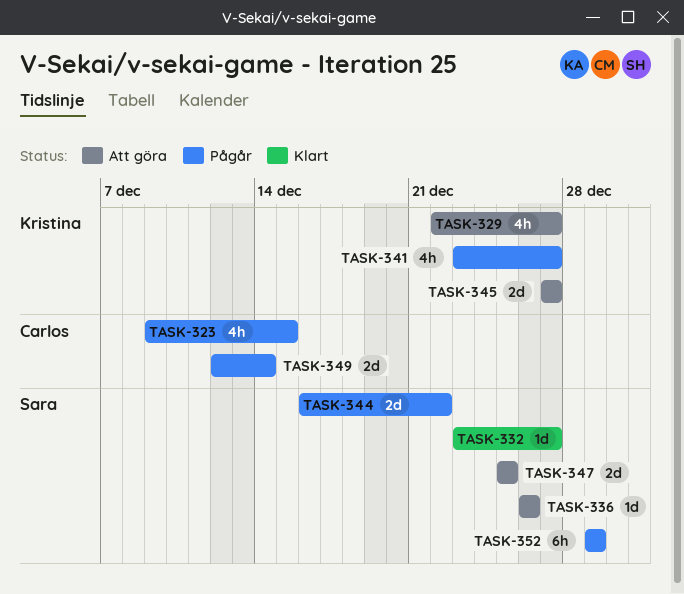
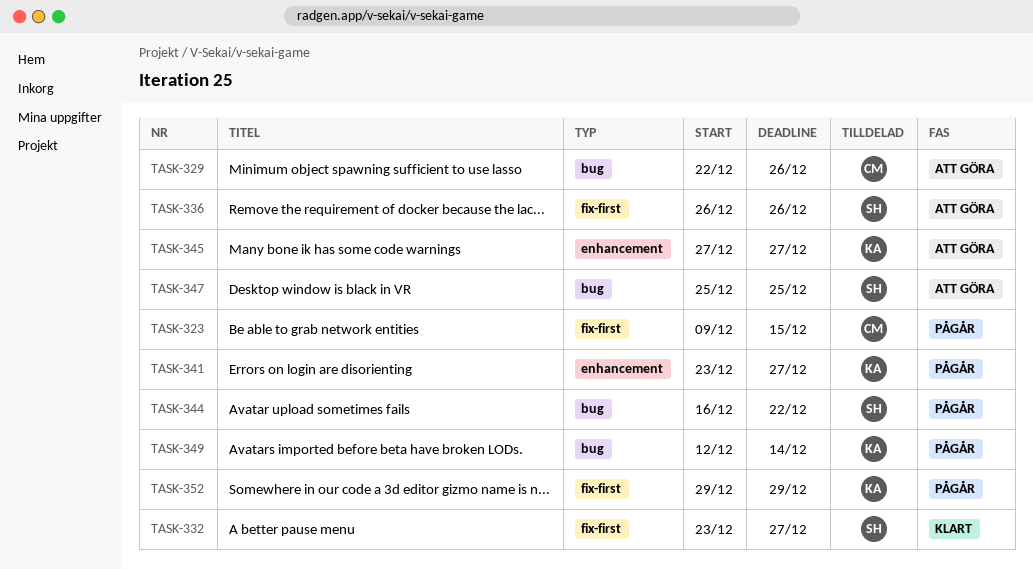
TASK-329, owner: Kristina -> Carlos
TASK-329, due: Dec 27 -> Dec 26
TASK-349, owner: Carlos -> Kristina
TASK-352, owner: Sara -> Kristina

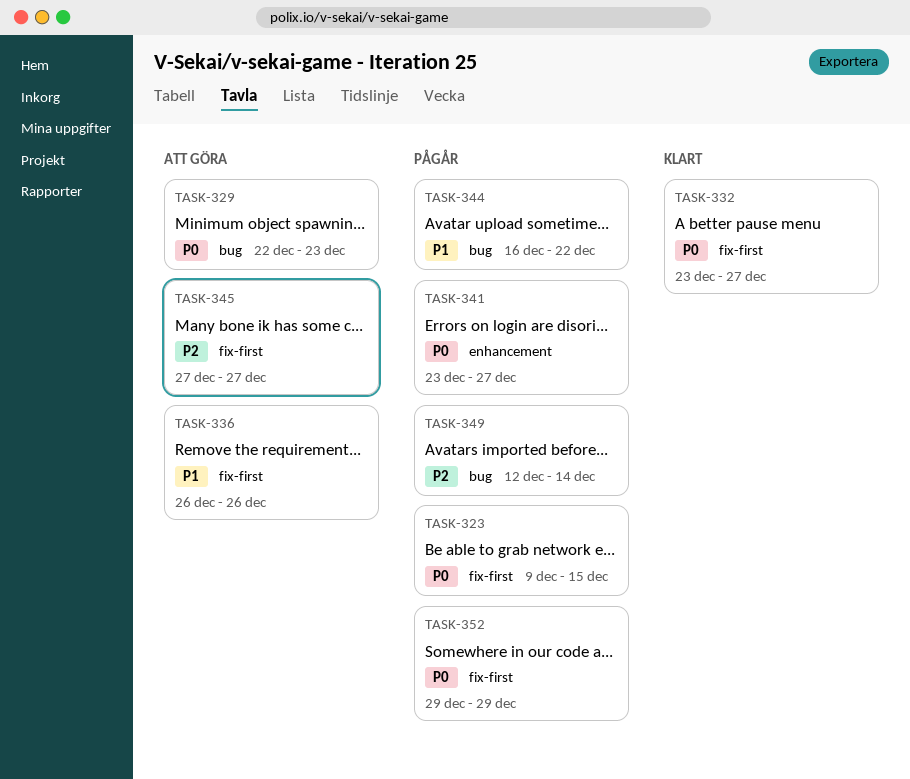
TASK-329, due: Dec 26 -> Dec 23
TASK-345, label: enhancement -> fix-first
TASK-347: present -> none

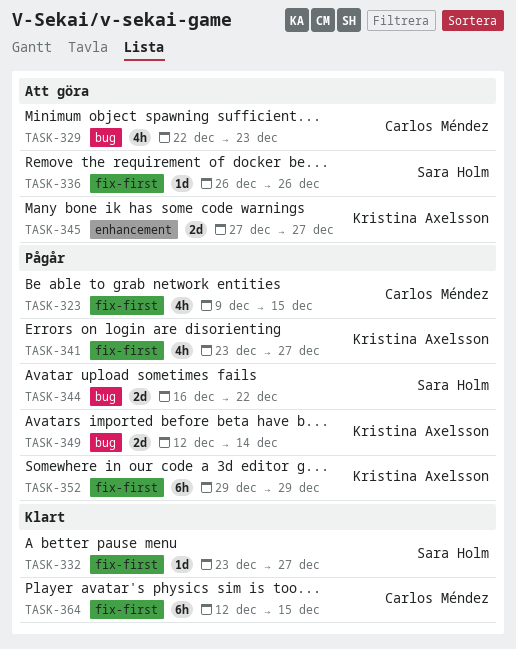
TASK-341, label: enhancement -> fix-first
TASK-345, label: fix-first -> enhancement
TASK-364: none -> present

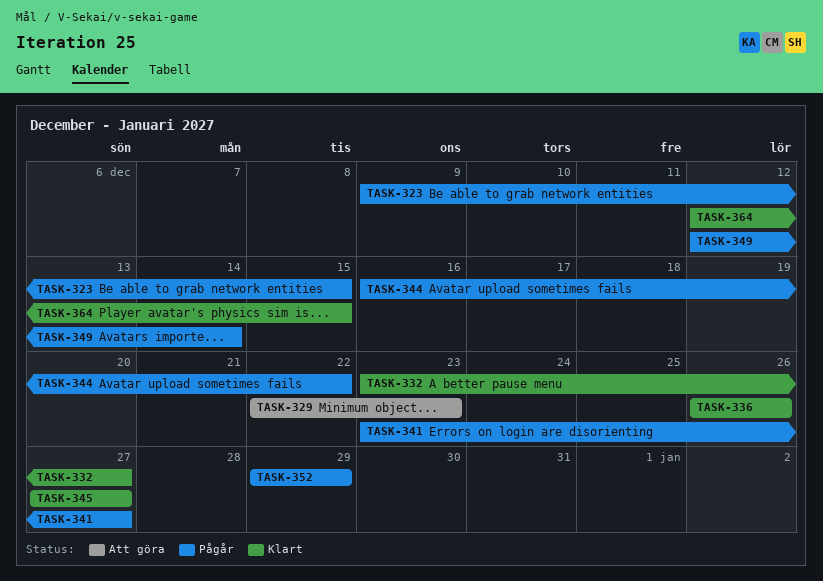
TASK-336, status: Att göra -> Klart
TASK-345, status: Att göra -> Klart

